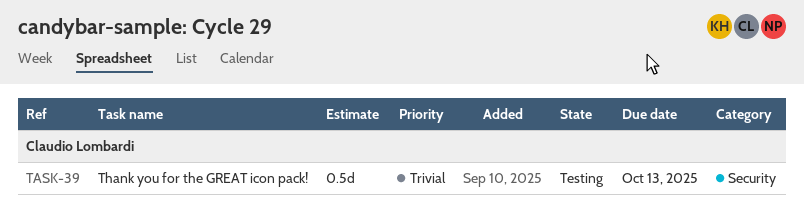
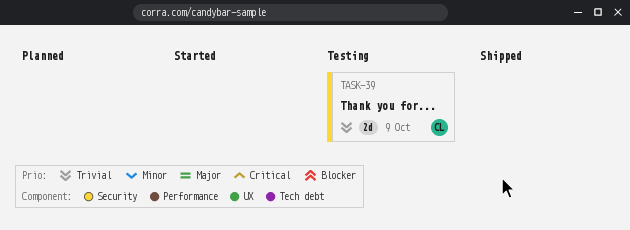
TASK-39, estimate: 0.5d -> 2d
TASK-39, due: Oct 13 -> Oct 9

